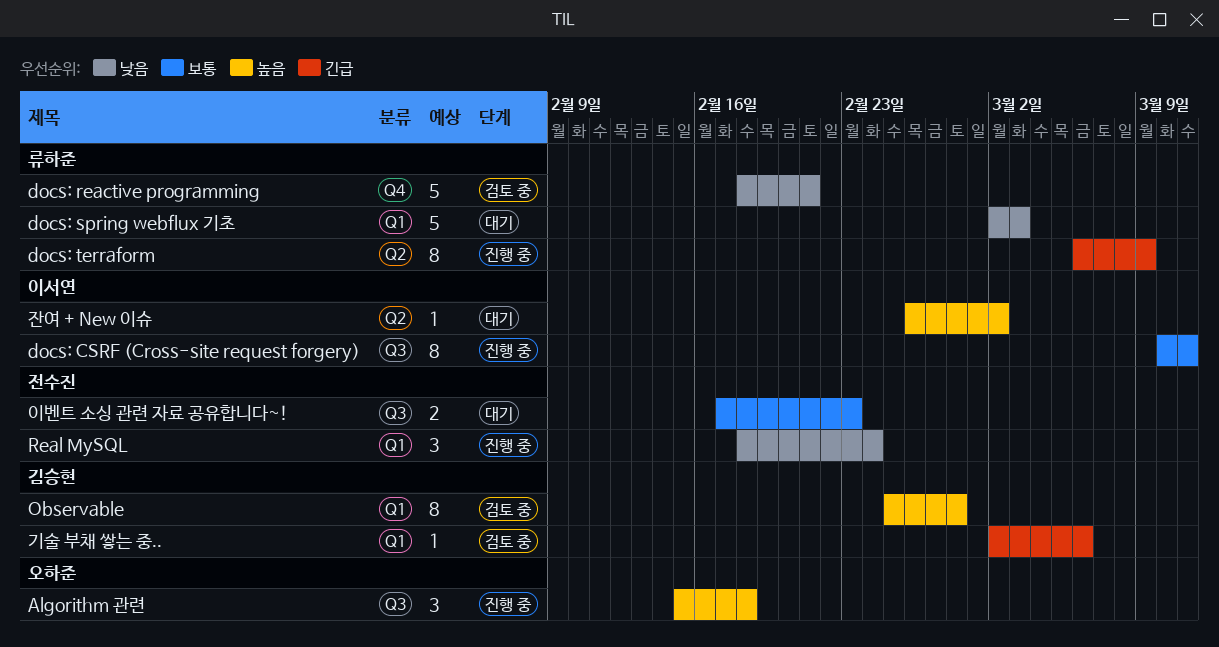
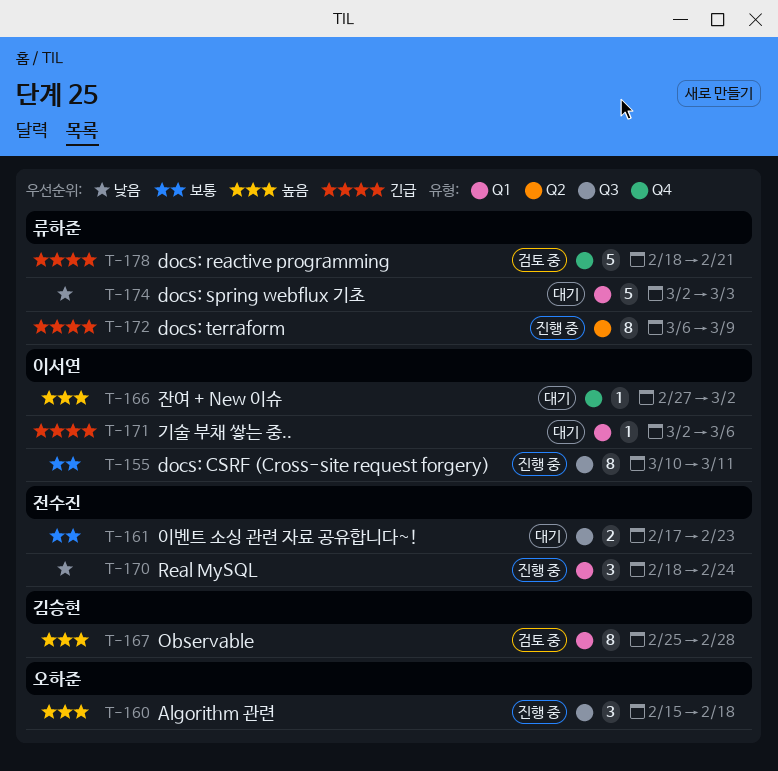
docs: reactive programming, priority: 낮음 -> 긴급
기술 부채 쌓는 중.., status: 검토 중 -> 대기
기술 부채 쌓는 중.., owner: 김승현 -> 이서연
잔여 + New 이슈, label: Q2 -> Q4
잔여 + New 이슈, start: Feb 26 -> Feb 27

